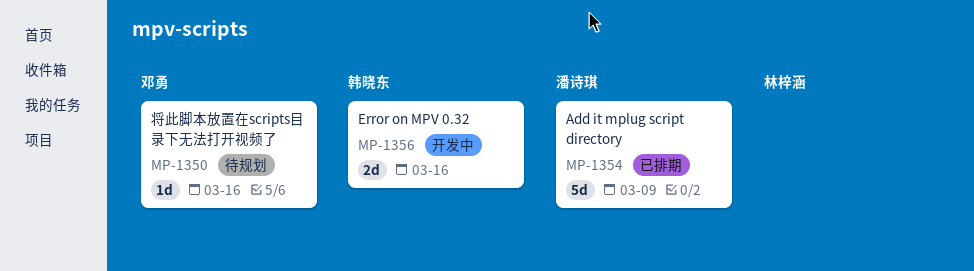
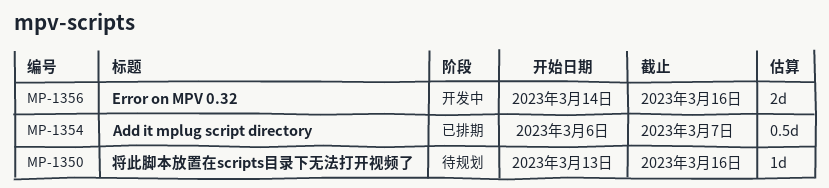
MP-1354, estimate: 5d -> 0.5d
MP-1354, due: Mar 9 -> Mar 7

